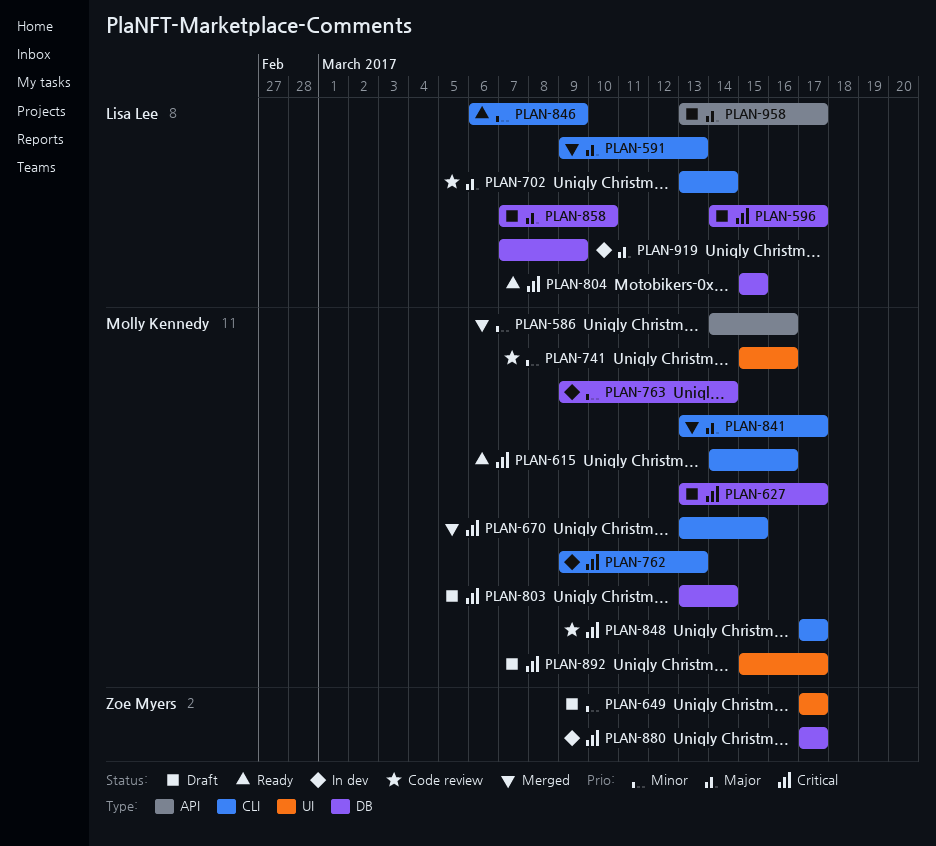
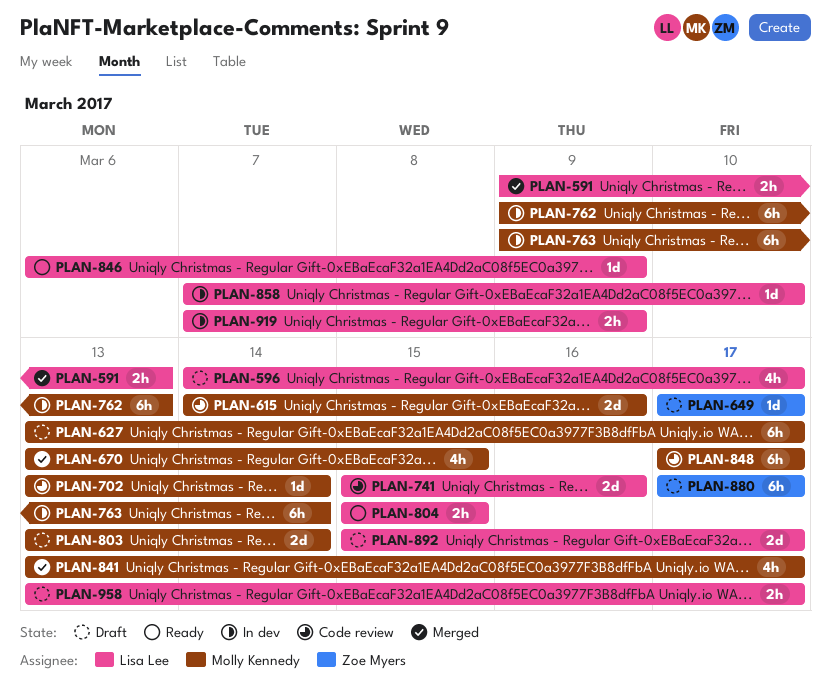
PLAN-586: present -> none
PLAN-615, status: Ready -> Code review
PLAN-702, owner: Lisa Lee -> Molly Kennedy
PLAN-741, owner: Molly Kennedy -> Lisa Lee
PLAN-858, status: Draft -> In dev
PLAN-880, status: In dev -> Draft
PLAN-892, owner: Molly Kennedy -> Lisa Lee

